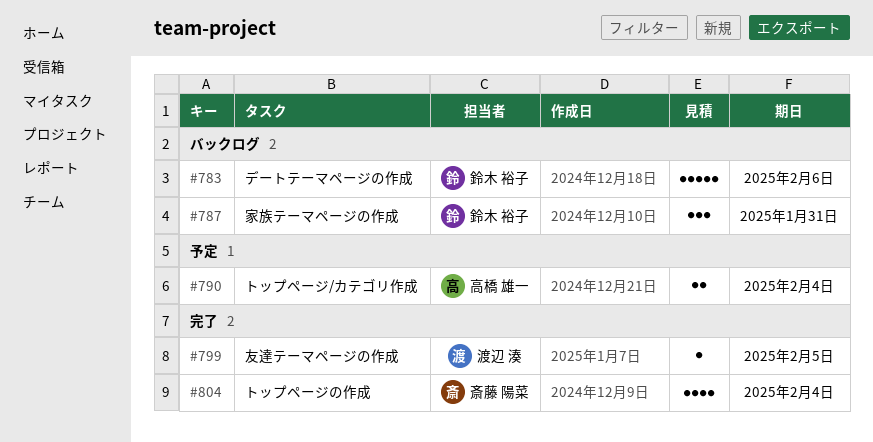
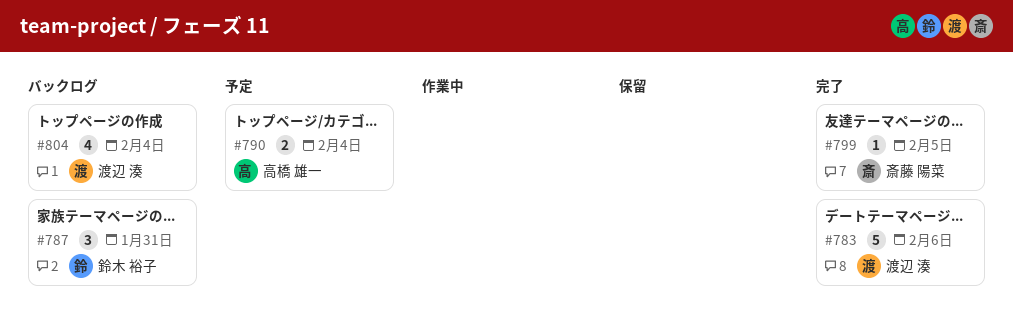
#783, status: バックログ -> 完了
#783, owner: 鈴木 裕子 -> 渡辺 湊
#799, owner: 渡辺 湊 -> 斎藤 陽菜
#804, status: 完了 -> バックログ
#804, owner: 斎藤 陽菜 -> 渡辺 湊

